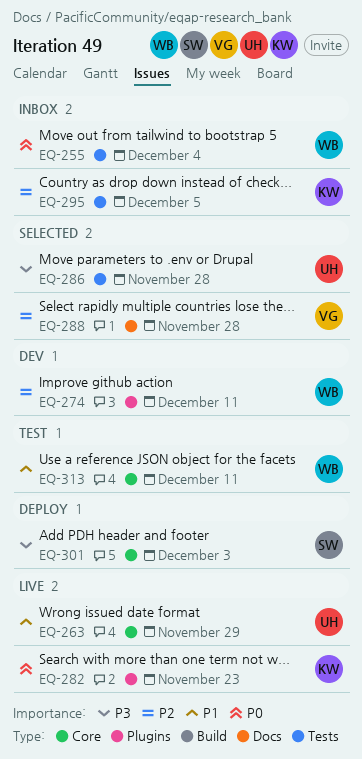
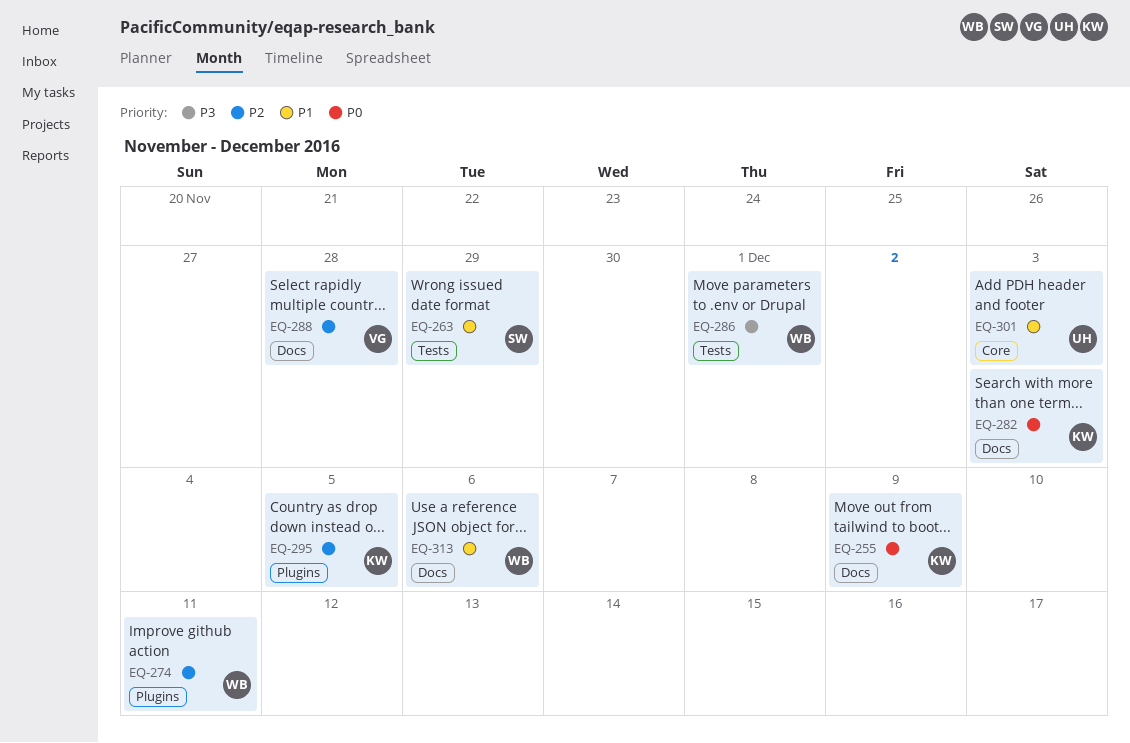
EQ-255, owner: WB -> KW
EQ-255, label: Tests -> Docs
EQ-255, due: Dec 4 -> Dec 9
EQ-263, owner: UH -> SW
EQ-263, label: Core -> Tests
EQ-282, label: Plugins -> Docs
EQ-282, due: Nov 23 -> Dec 3
EQ-286, owner: UH -> WB
EQ-286, due: Nov 28 -> Dec 1
EQ-295, label: Tests -> Plugins
EQ-301, owner: SW -> UH
EQ-301, priority: P3 -> P1
EQ-313, label: Core -> Docs
EQ-313, due: Dec 11 -> Dec 6

